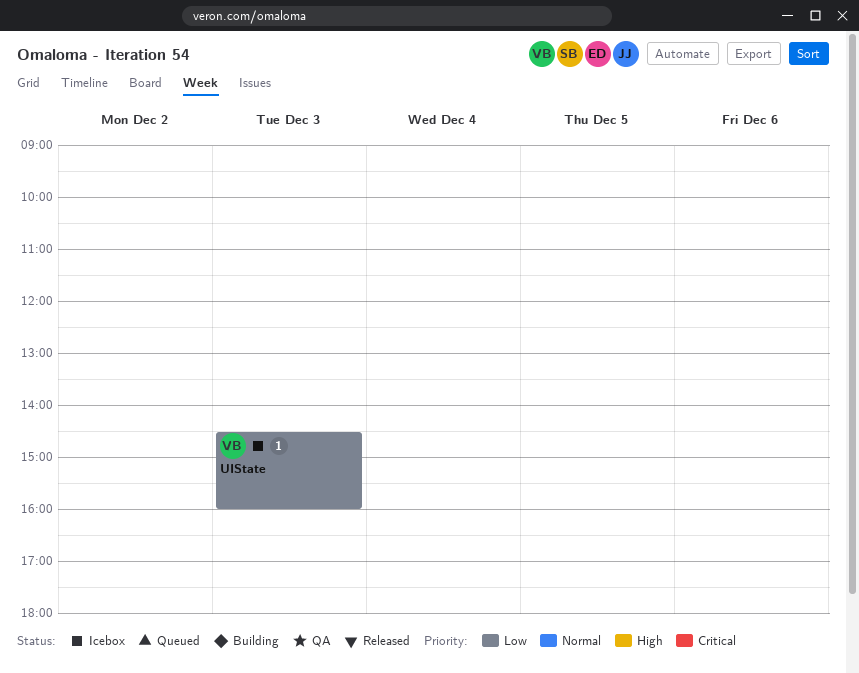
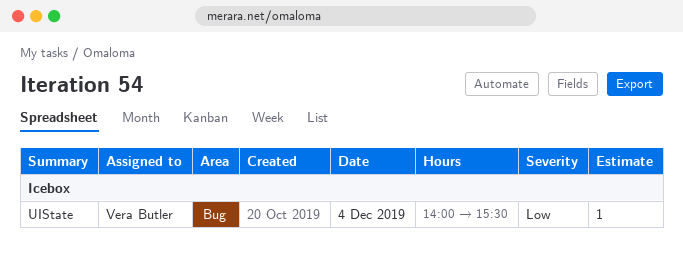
UIState, day: Dec 3 -> Dec 4
UIState, begins: 14:30 -> 14:00
UIState, ends: 16:00 -> 15:30

